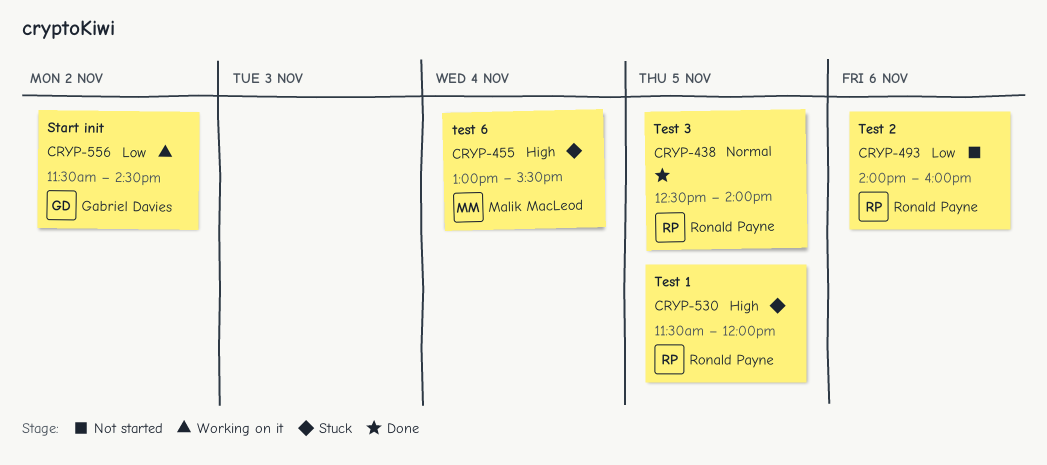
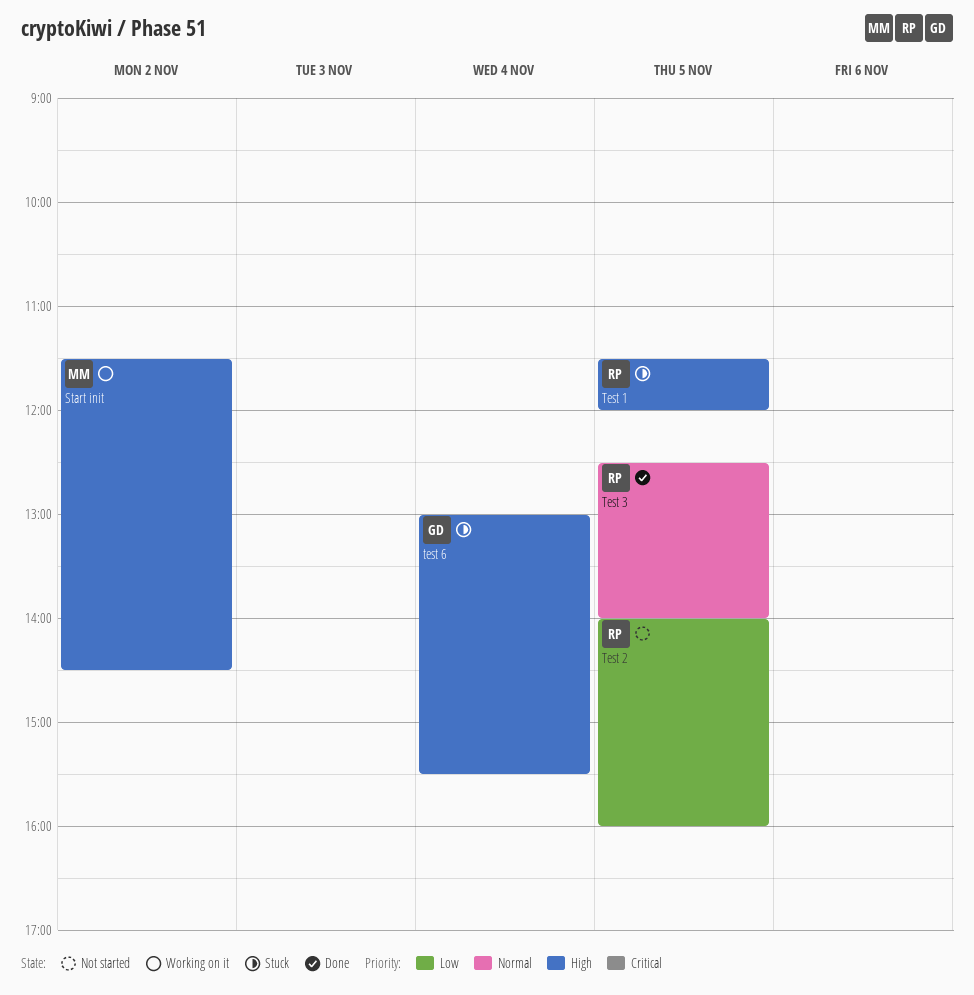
Start init, owner: Gabriel Davies -> Malik MacLeod
Start init, priority: Low -> High
Test 2, day: Nov 6 -> Nov 5
test 6, owner: Malik MacLeod -> Gabriel Davies

